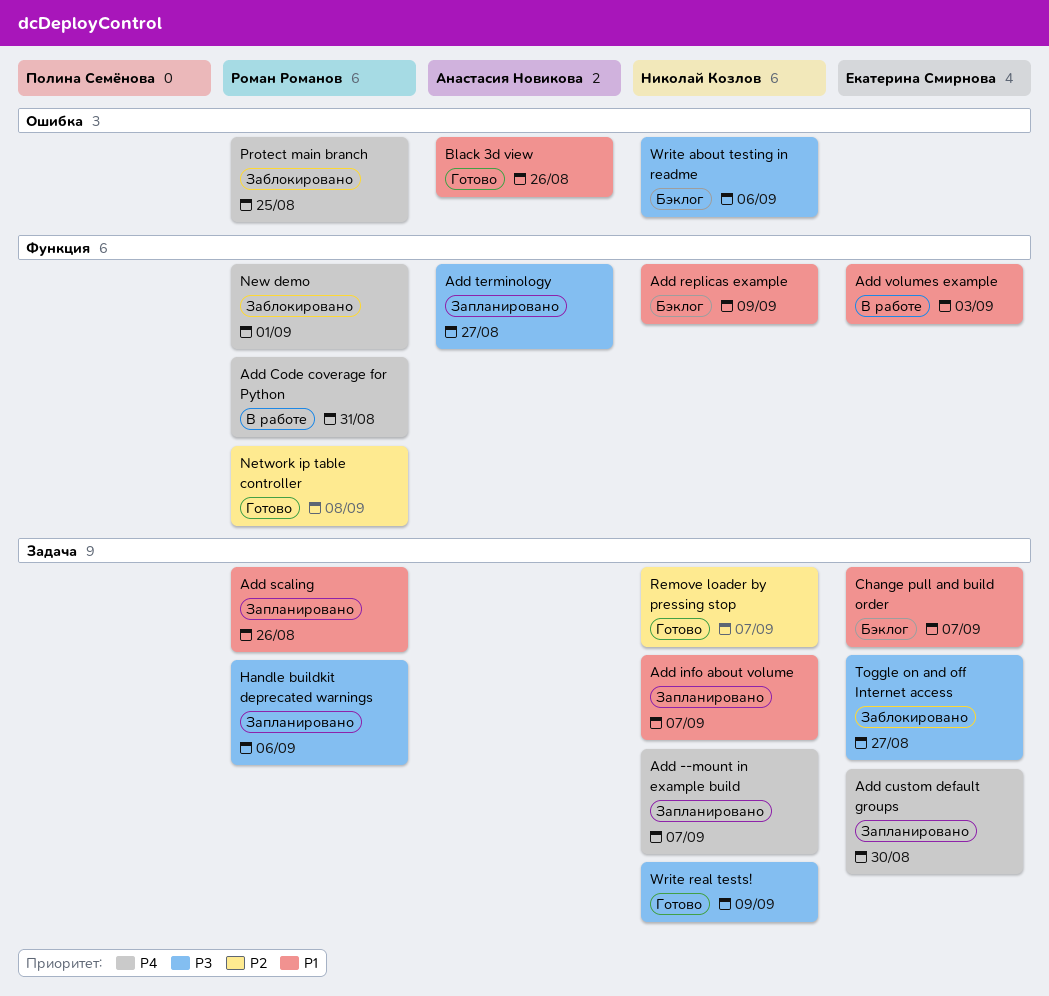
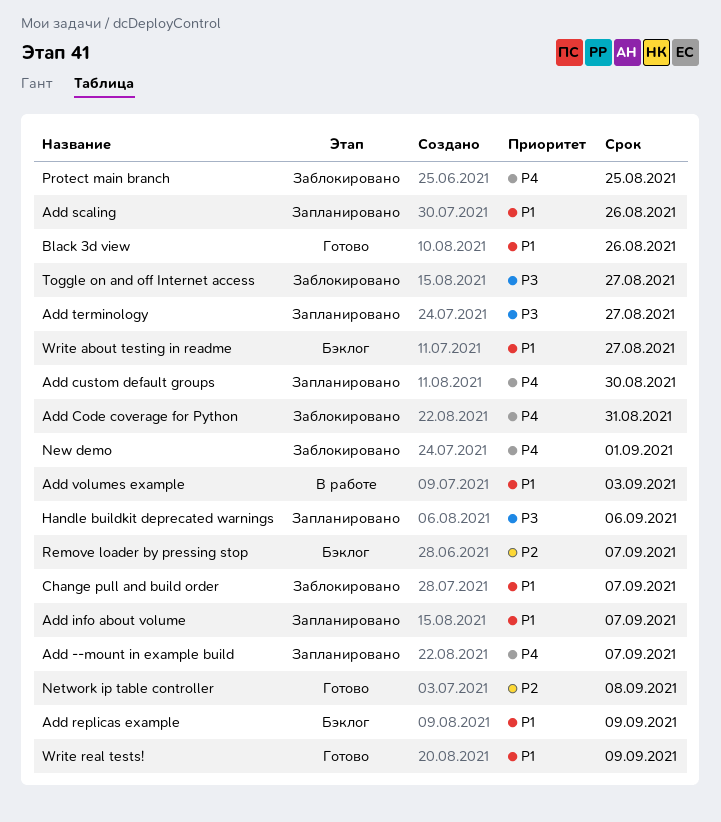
Add Code coverage for Python, status: В работе -> Заблокировано
Change pull and build order, status: Бэклог -> Заблокировано
Remove loader by pressing stop, status: Готово -> Бэклог
Write about testing in readme, priority: P3 -> P1
Write about testing in readme, due: Sep 6 -> Aug 27
Write real tests!, priority: P3 -> P1

